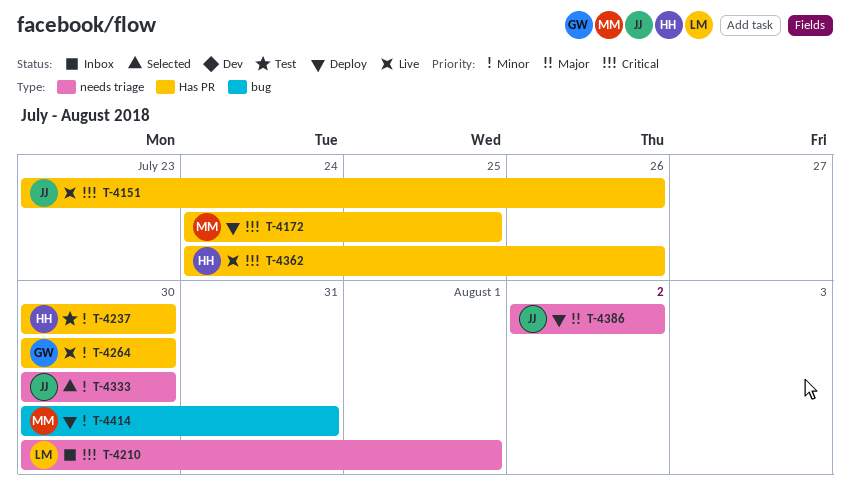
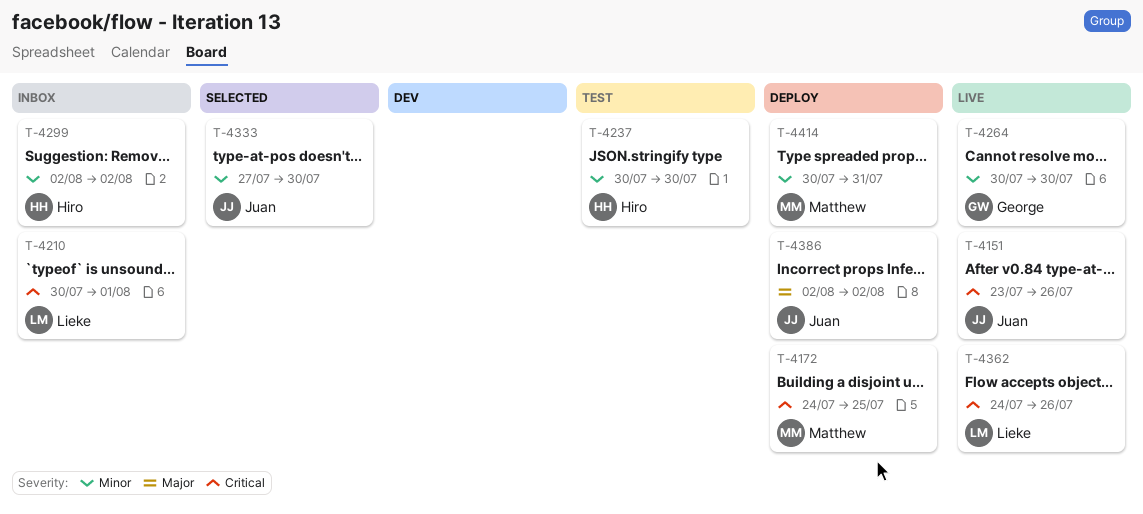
T-4299: none -> present
T-4333, start: Jul 30 -> Jul 27
T-4362, owner: Hiro -> Lieke

